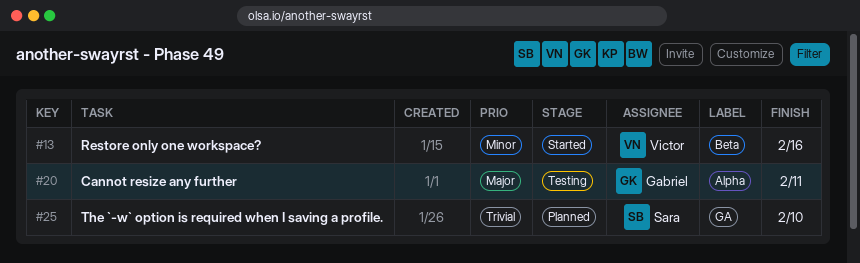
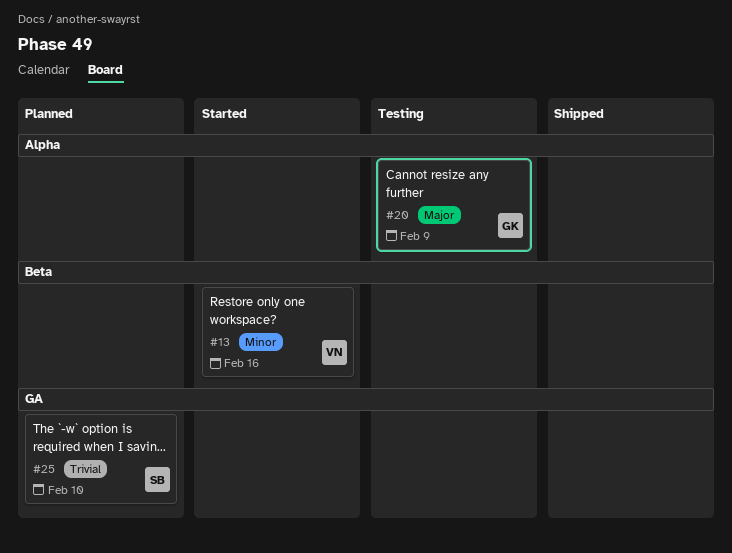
#20, due: Feb 11 -> Feb 9

